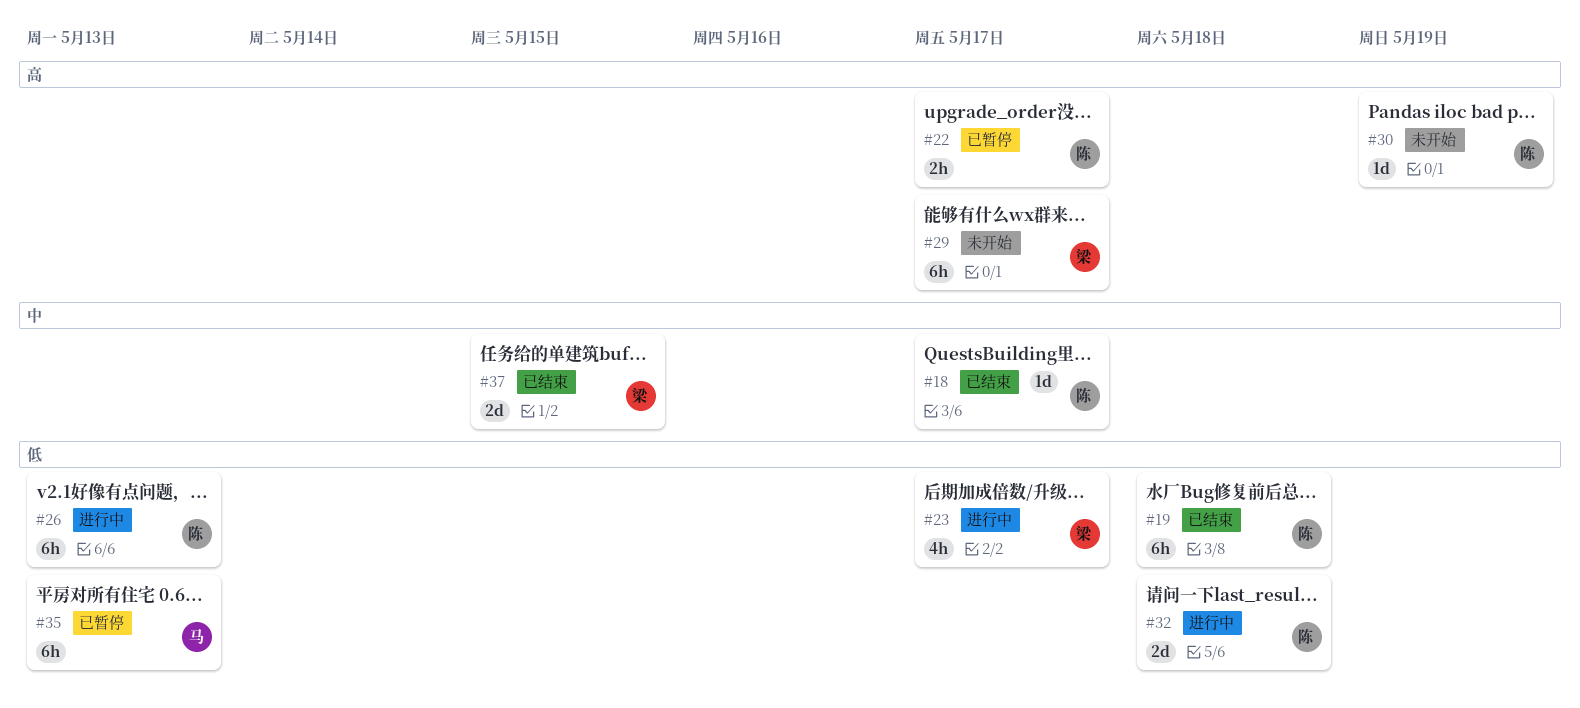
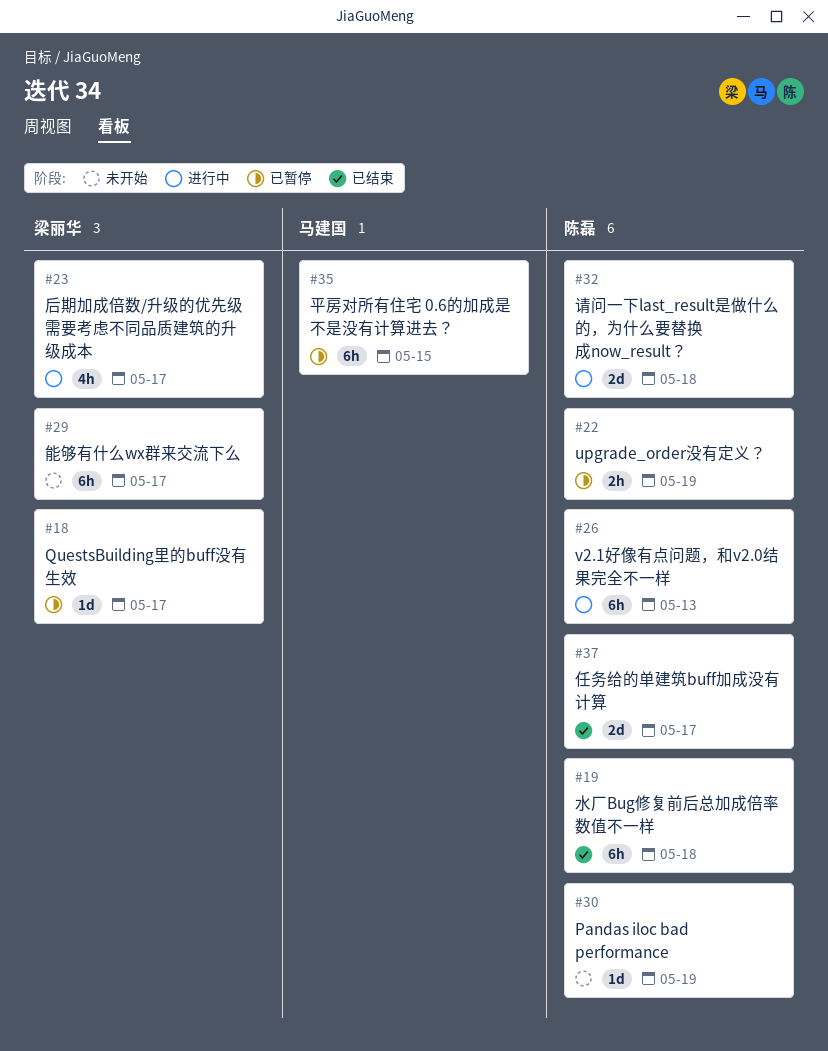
#18, status: 已结束 -> 已暂停
#18, owner: 陈磊 -> 梁丽华
#22, due: May 17 -> May 19
#35, due: May 13 -> May 15
#37, owner: 梁丽华 -> 陈磊
#37, due: May 15 -> May 17

